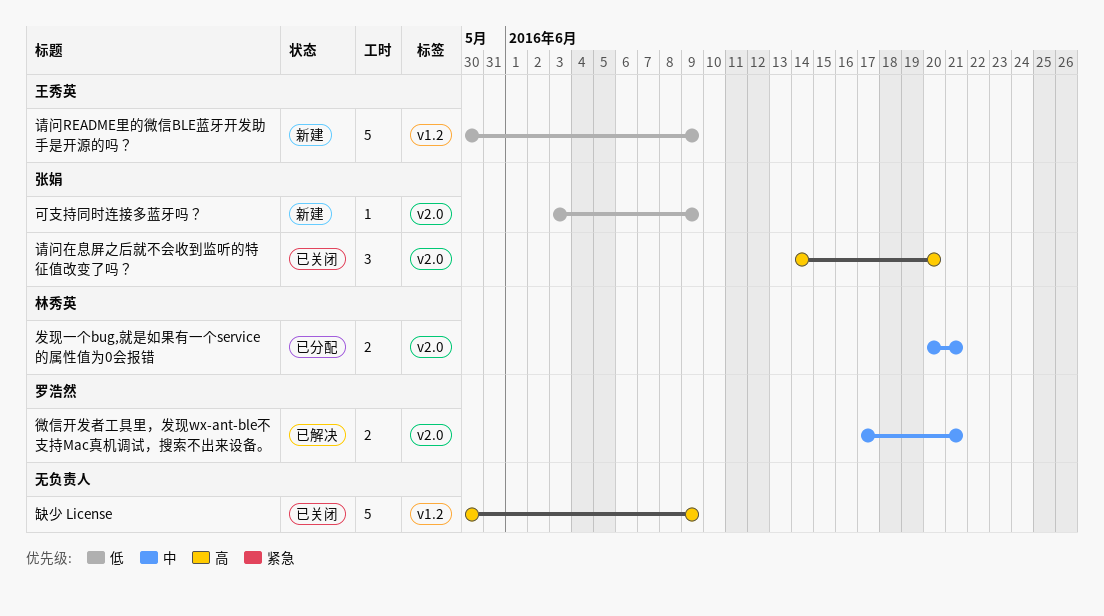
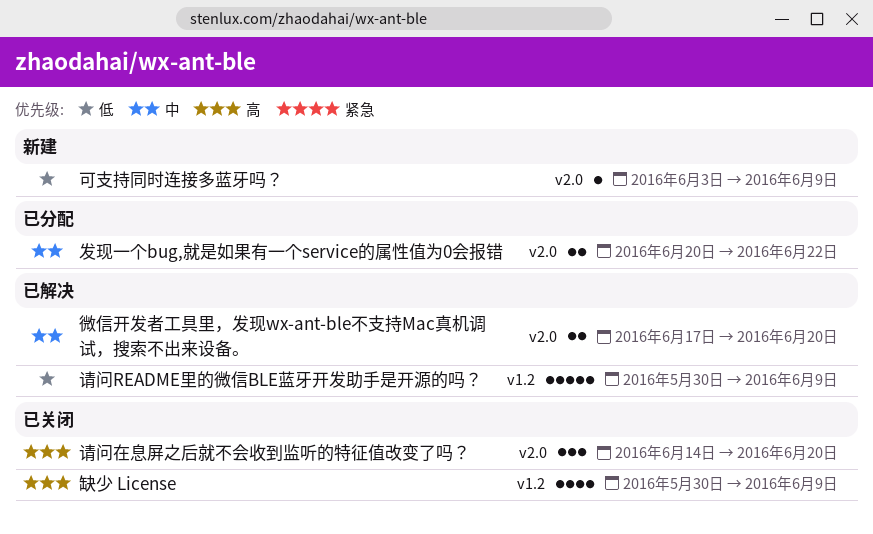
发现一个bug,就是如果有一个service的属性值为0会报错, due: Jun 21 -> Jun 22
微信开发者工具里，发现wx-ant-ble不支持Mac真机调试，搜索不出来设备。, due: Jun 21 -> Jun 20
缺少 License, estimate: 5 -> 4
请问README里的微信BLE蓝牙开发助手是开源的吗？, status: 新建 -> 已解决

